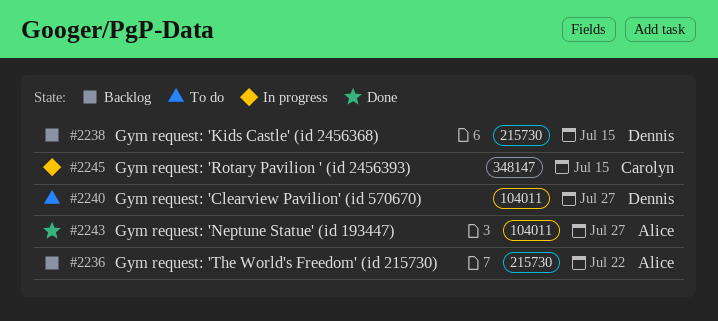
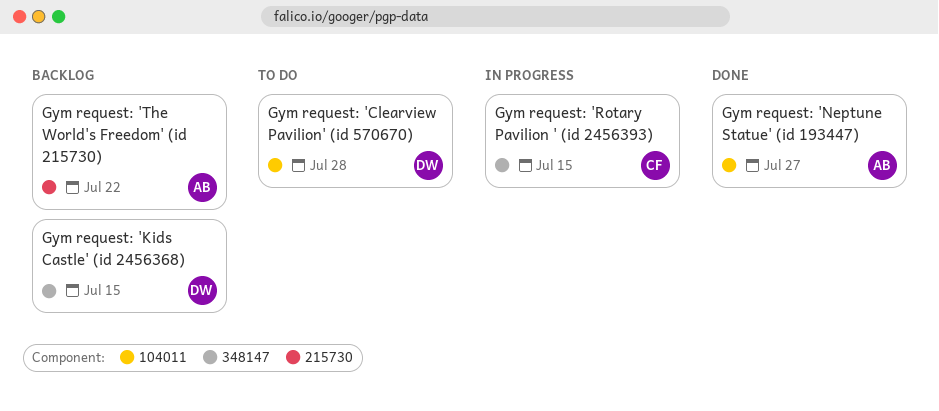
Gym request: 'Clearview Pavilion' (id 570670), due: Jul 27 -> Jul 28
Gym request: 'Kids Castle' (id 2456368), label: 215730 -> 348147

